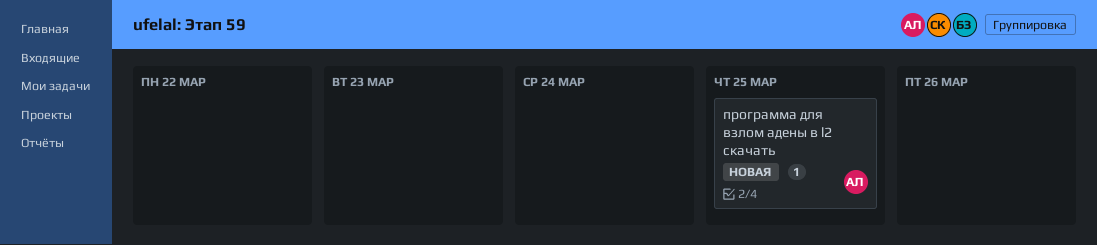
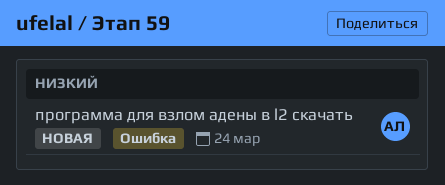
программа для взлом адены в l2 скачать, due: Mar 25 -> Mar 24

